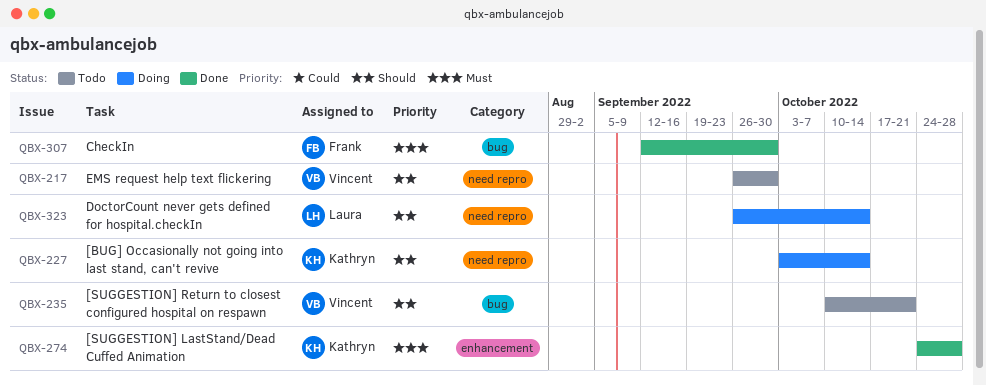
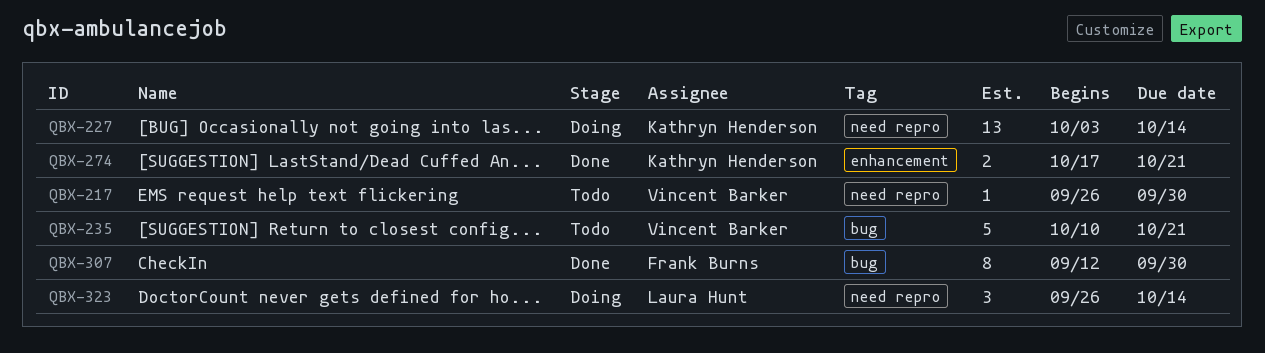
QBX-274, start: Oct 24 -> Oct 17
QBX-274, due: Oct 28 -> Oct 21

